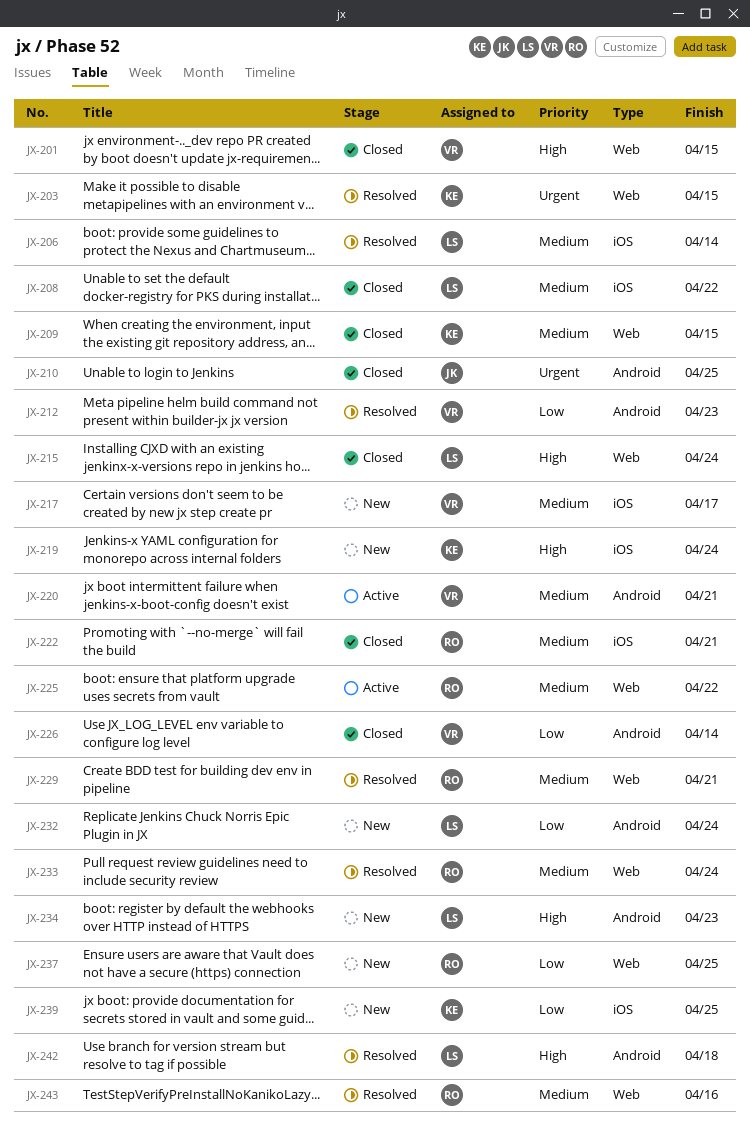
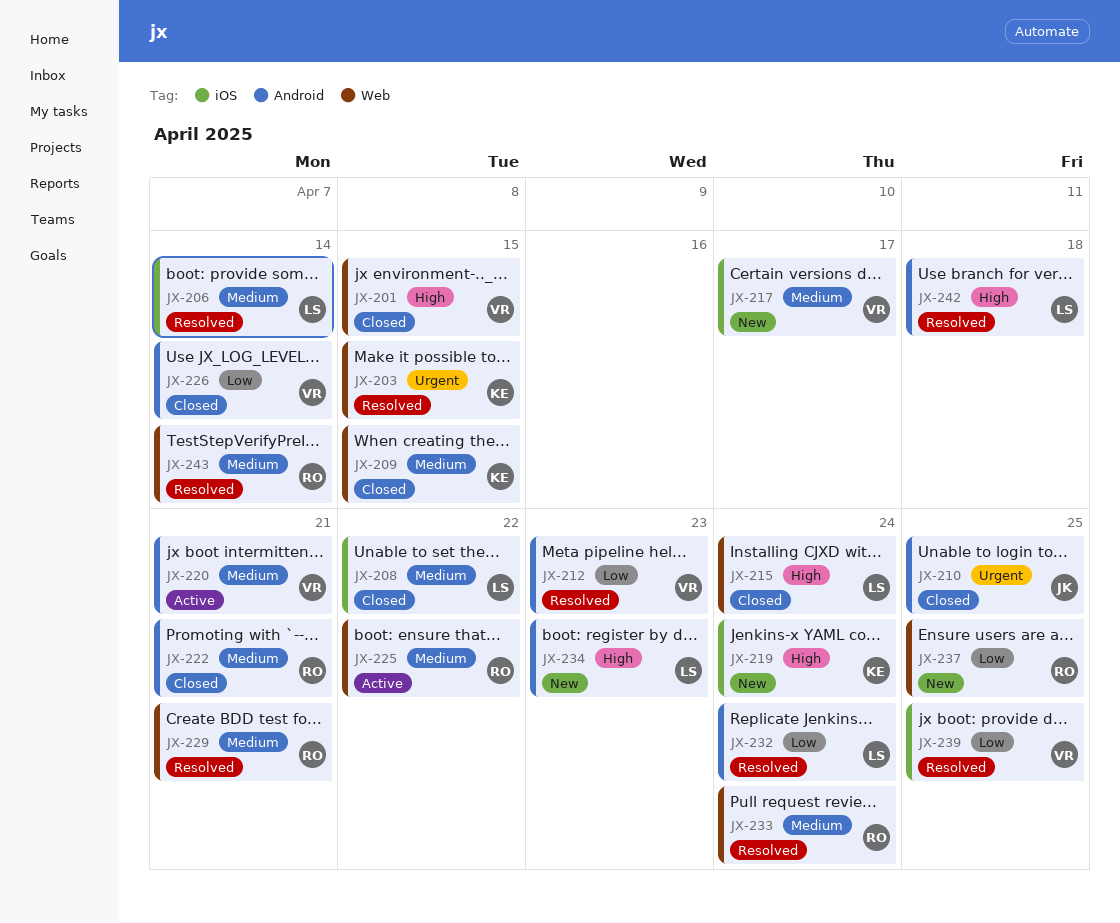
JX-222, label: iOS -> Android
JX-232, status: New -> Resolved
JX-239, status: New -> Resolved
JX-239, owner: KE -> VR
JX-243, due: Apr 16 -> Apr 14

